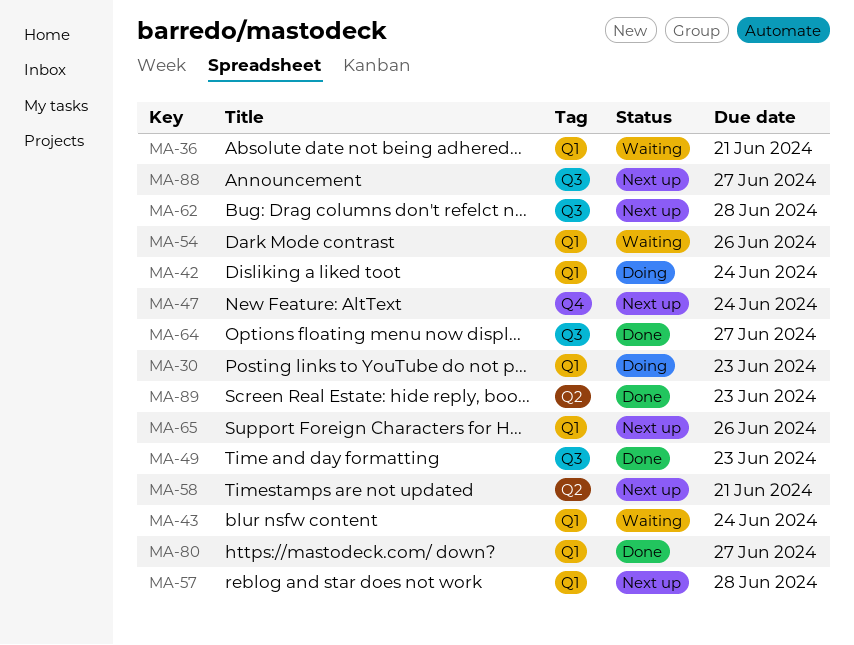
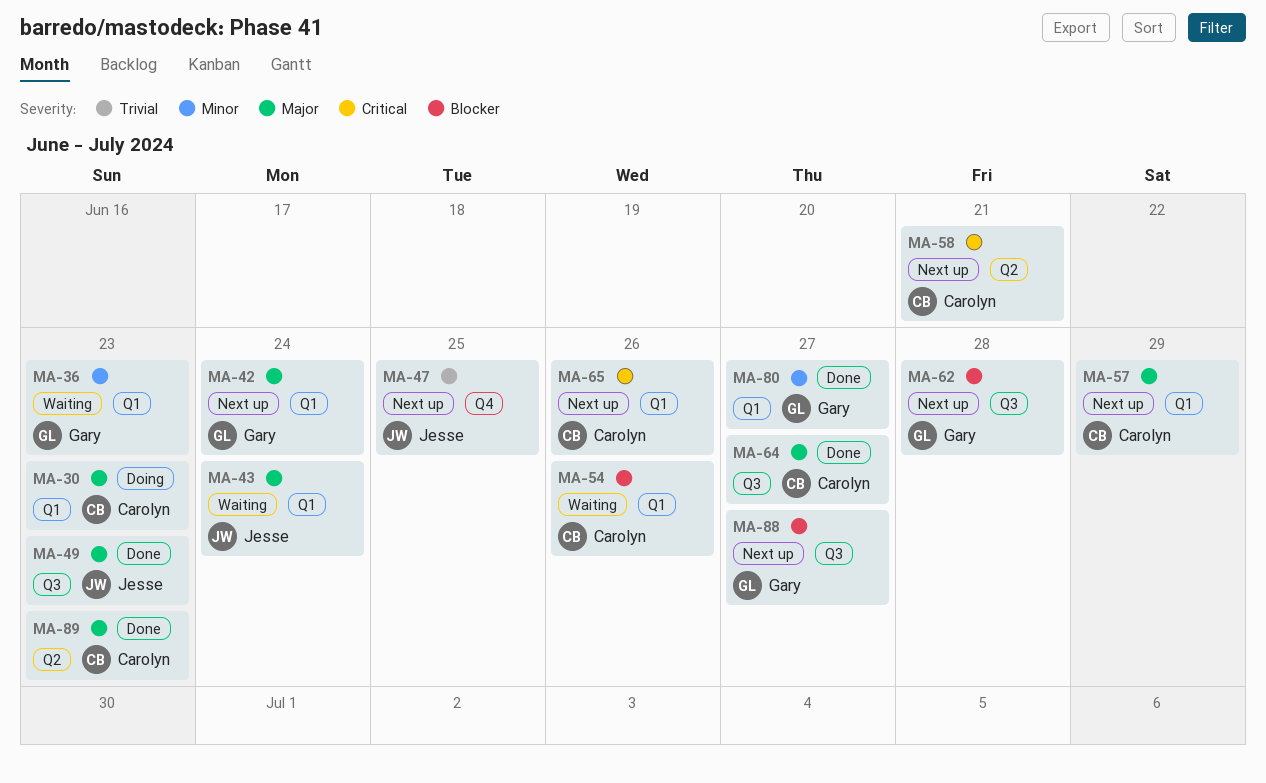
MA-36, due: Jun 21 -> Jun 23
MA-42, status: Doing -> Next up
MA-47, due: Jun 24 -> Jun 25
MA-57, due: Jun 28 -> Jun 29

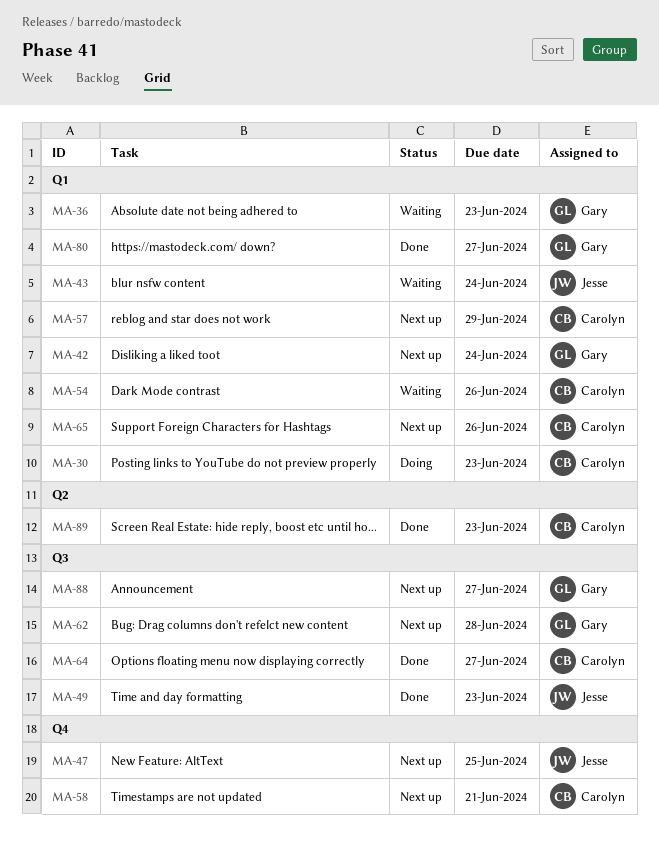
MA-58, label: Q2 -> Q4

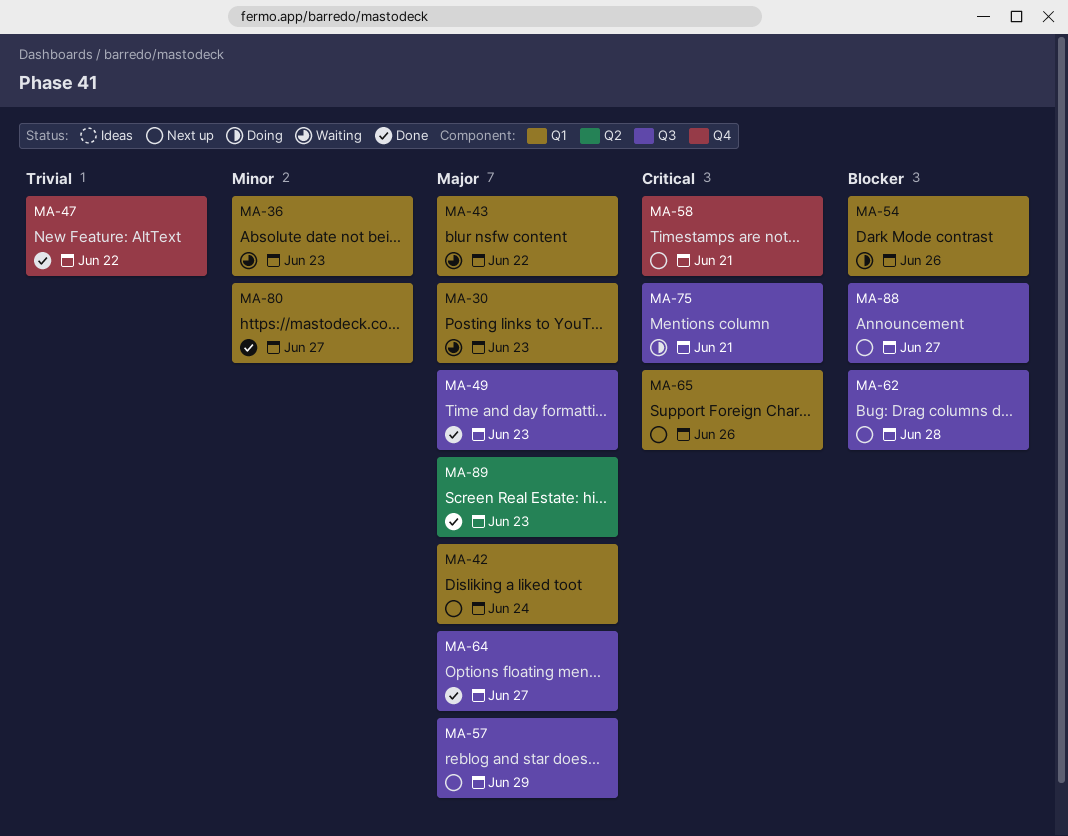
MA-30, status: Doing -> Waiting
MA-43, due: Jun 24 -> Jun 22
MA-47, status: Next up -> Done
MA-47, due: Jun 25 -> Jun 22
MA-54, status: Waiting -> Doing
MA-57, label: Q1 -> Q3
MA-75: none -> present

